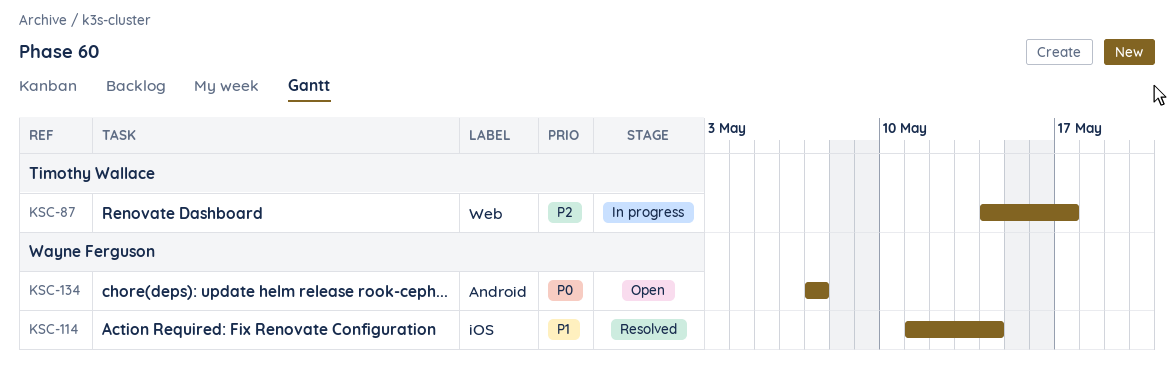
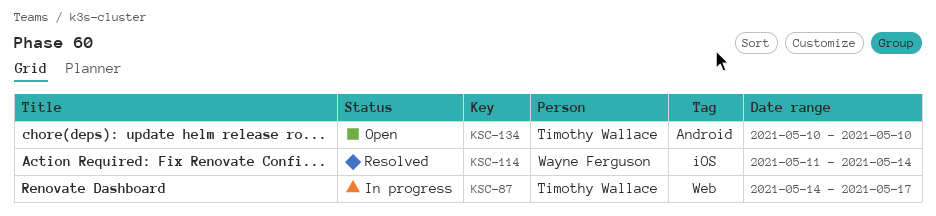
KSC-134, owner: Wayne Ferguson -> Timothy Wallace
KSC-134, start: May 7 -> May 10
KSC-134, due: May 7 -> May 10

